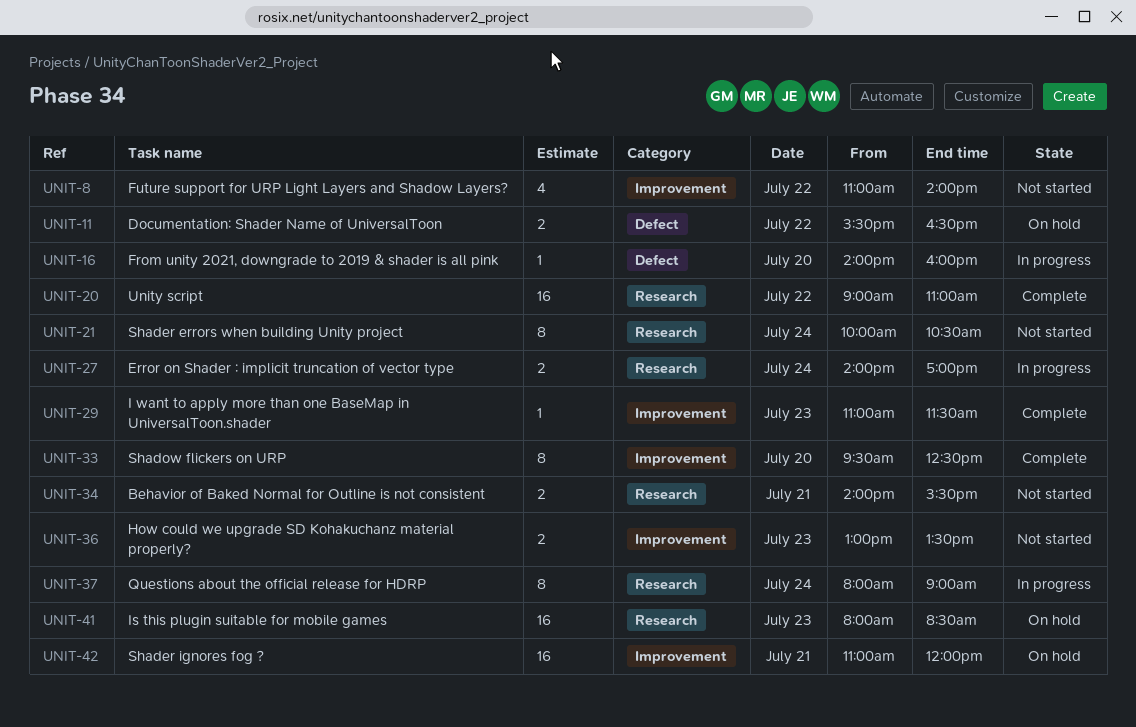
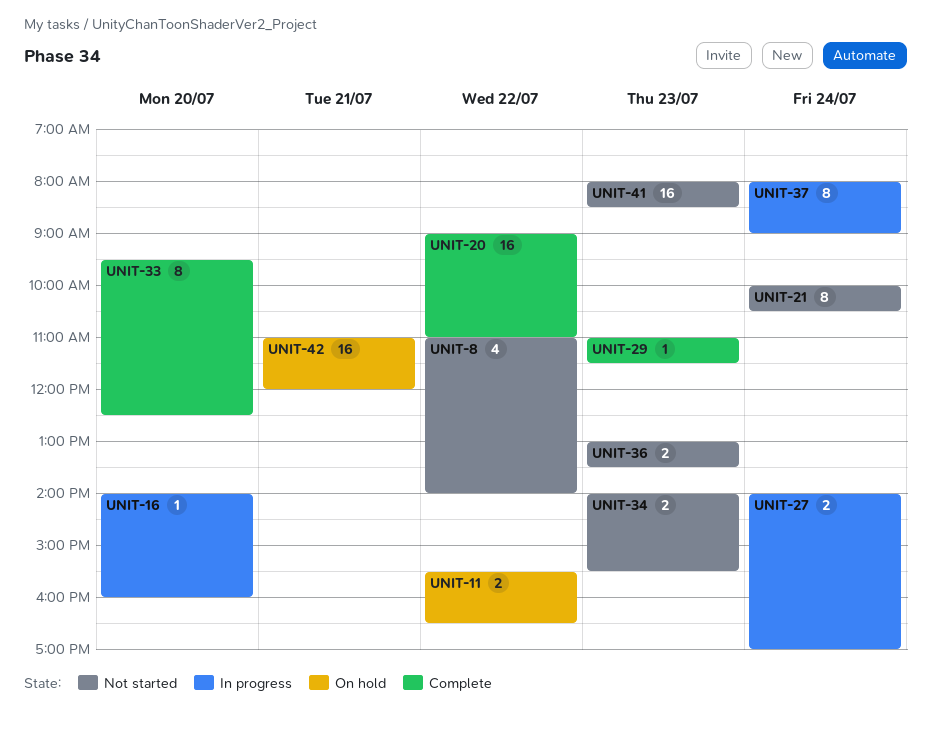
UNIT-34, day: Jul 21 -> Jul 23
UNIT-41, status: On hold -> Not started

